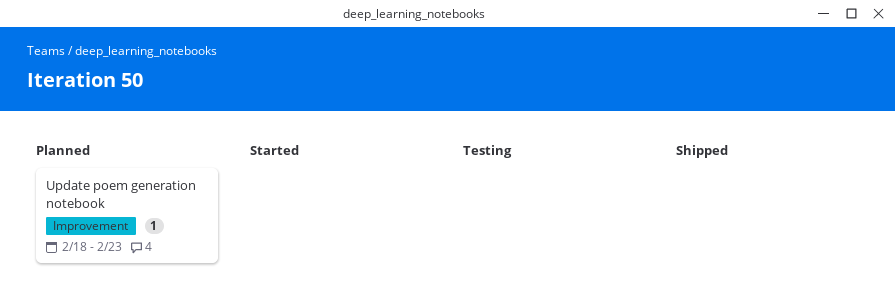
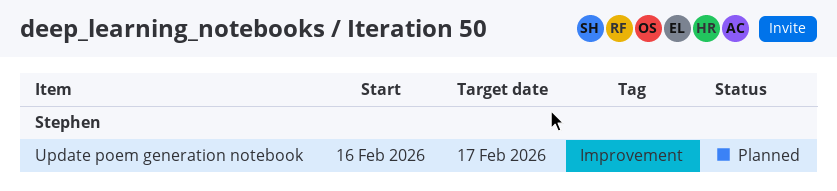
Update poem generation notebook, start: Feb 18 -> Feb 16
Update poem generation notebook, due: Feb 23 -> Feb 17

